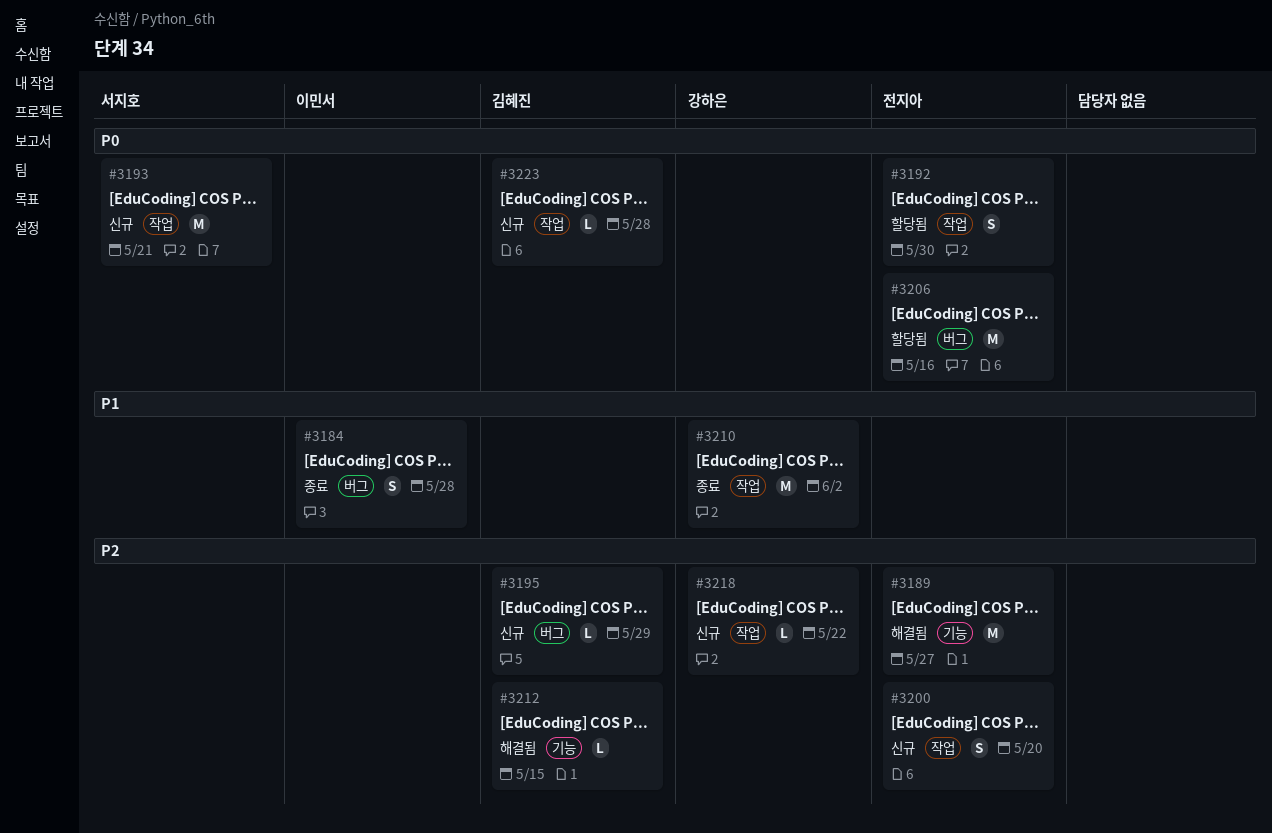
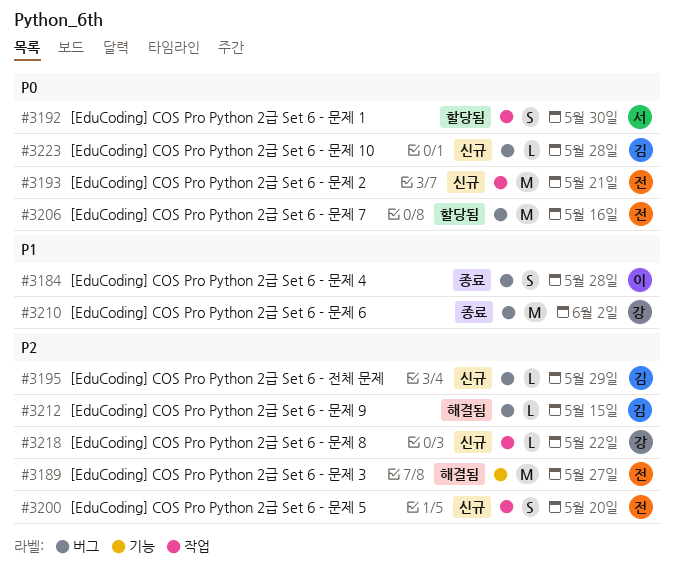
#3192, owner: 전지아 -> 서지호
#3193, owner: 서지호 -> 전지아
#3210, label: 작업 -> 버그
#3212, label: 기능 -> 버그
#3223, label: 작업 -> 버그

